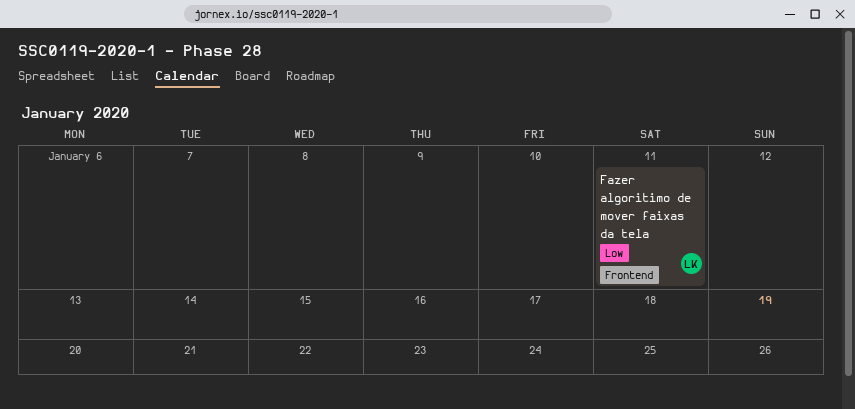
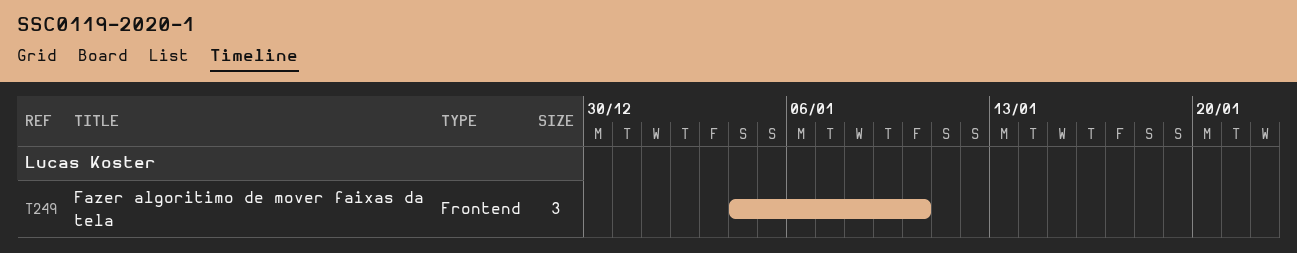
Fazer algoritimo de mover faixas da tela, due: Jan 11 -> Jan 10

